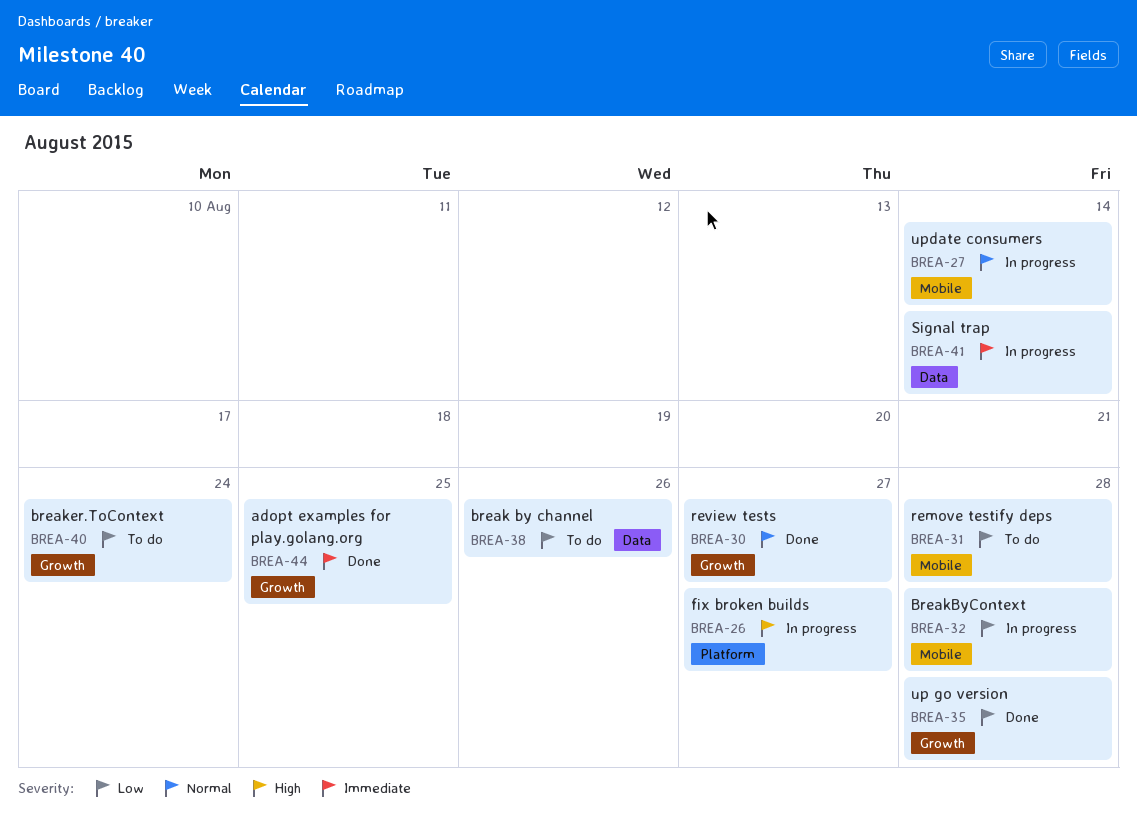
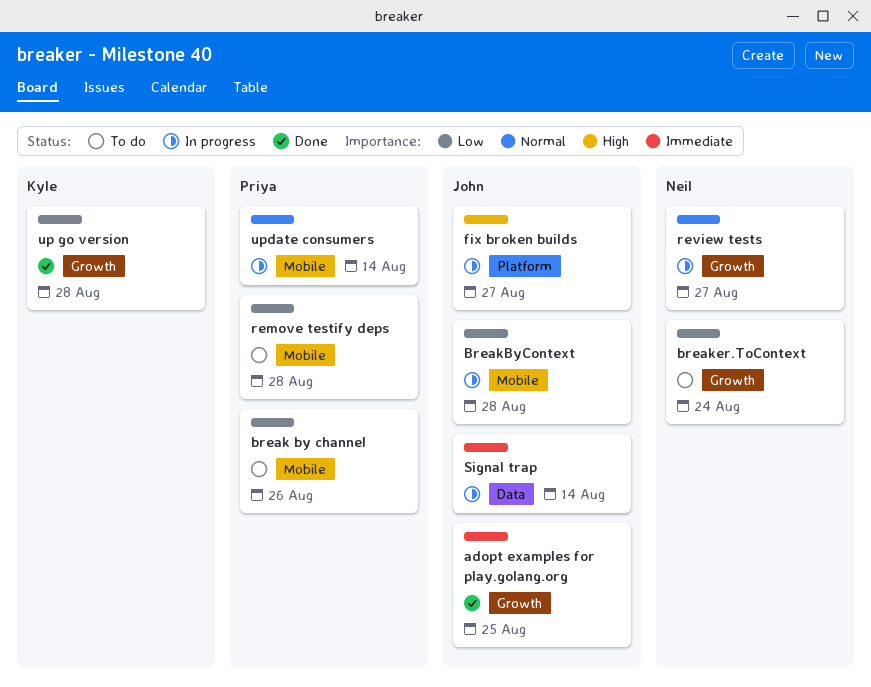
break by channel, label: Data -> Mobile
review tests, status: Done -> In progress

